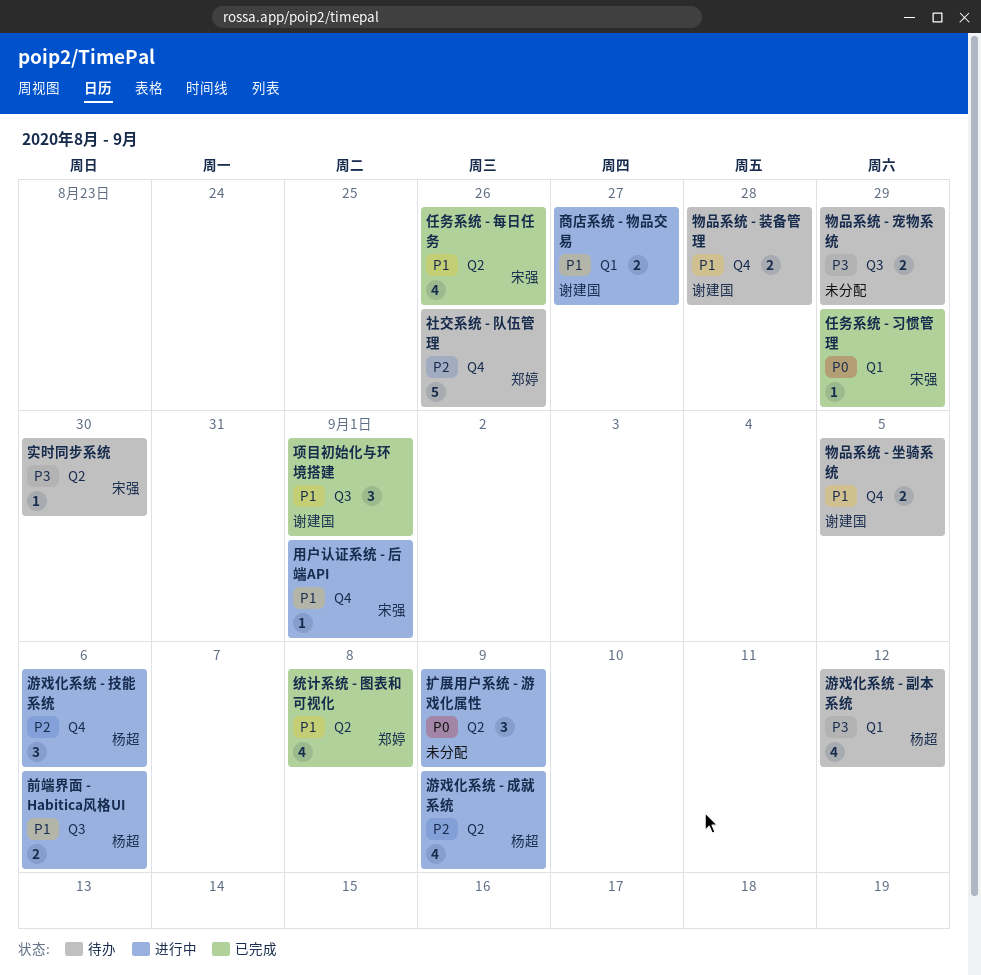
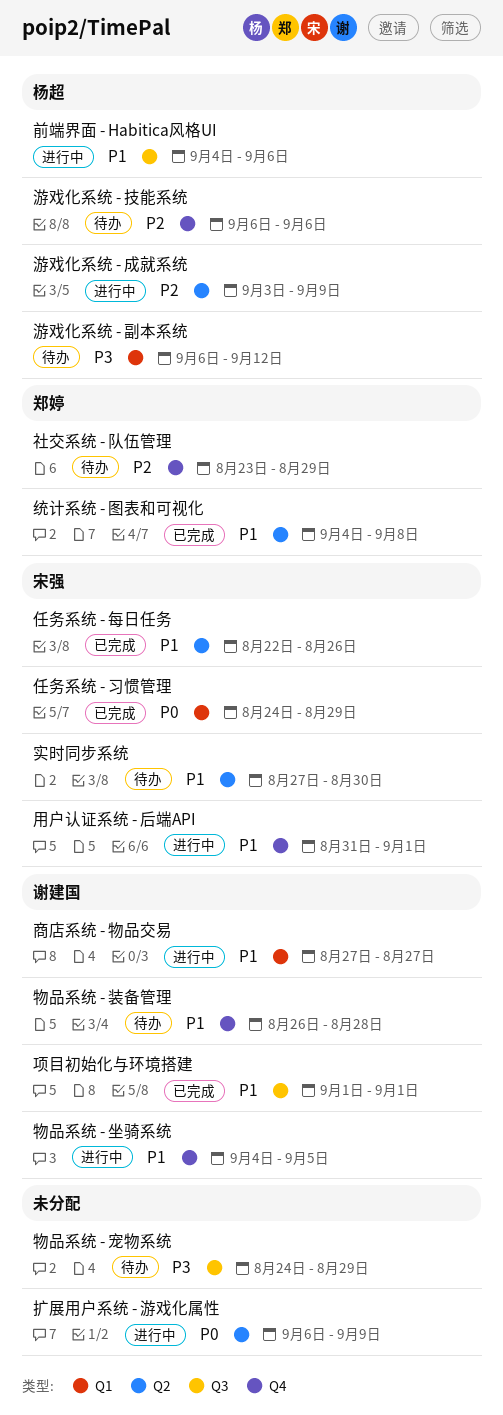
实时同步系统, priority: P3 -> P1
游戏化系统 - 技能系统, status: 进行中 -> 待办
物品系统 - 坐骑系统, status: 待办 -> 进行中
社交系统 - 队伍管理, due: Aug 26 -> Aug 29

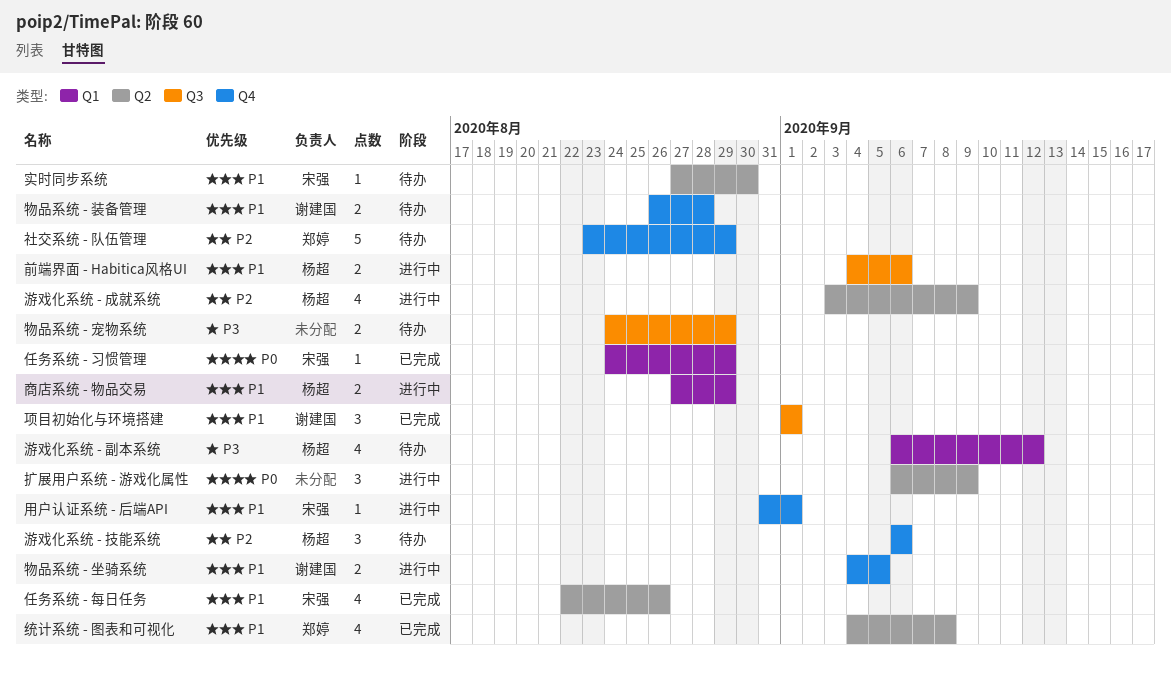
商店系统 - 物品交易, owner: 谢建国 -> 杨超
商店系统 - 物品交易, due: Aug 27 -> Aug 29

